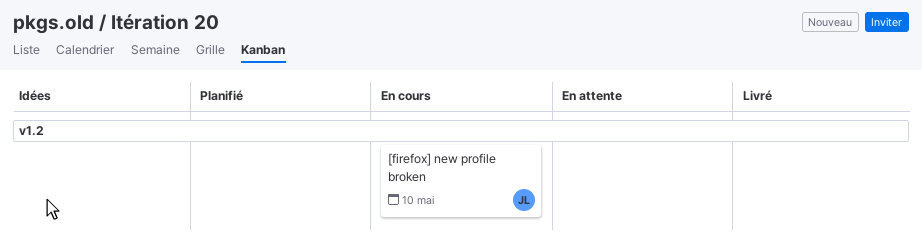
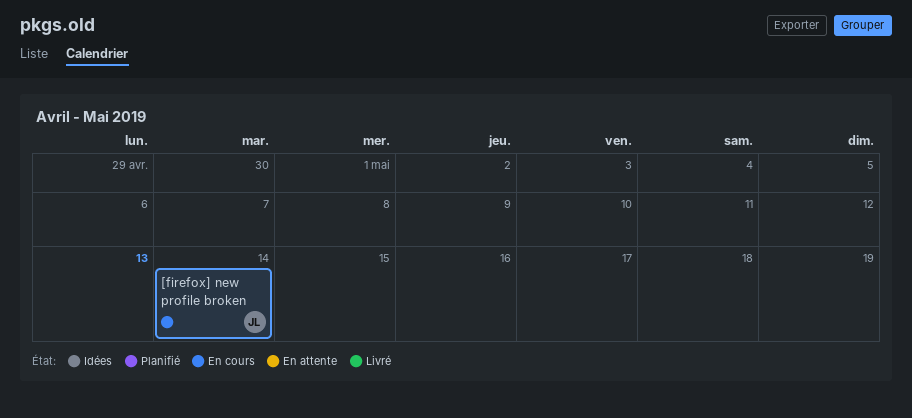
[firefox] new profile broken, due: May 10 -> May 14

